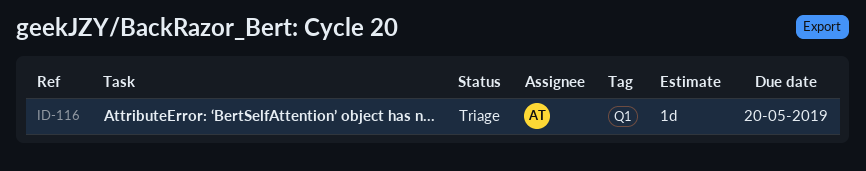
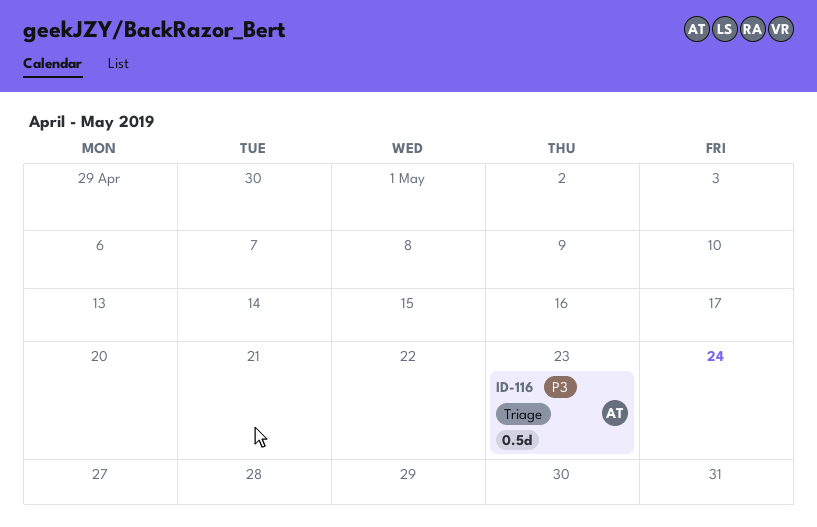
ID-116, estimate: 1d -> 0.5d
ID-116, due: May 20 -> May 23

